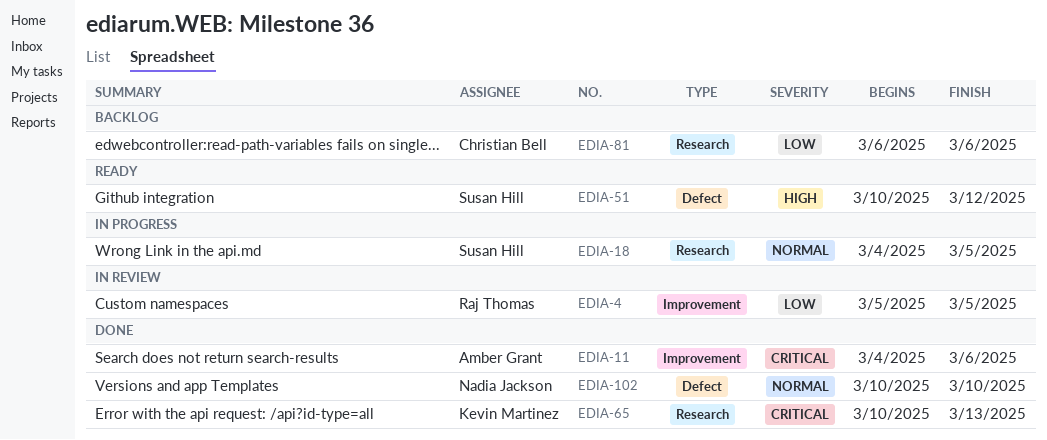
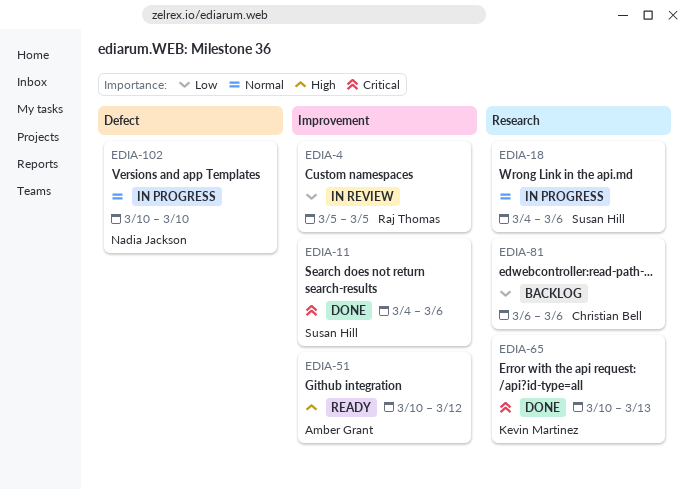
EDIA-11, owner: Amber Grant -> Susan Hill
EDIA-18, due: Mar 5 -> Mar 6
EDIA-51, owner: Susan Hill -> Amber Grant
EDIA-51, label: Defect -> Improvement
EDIA-102, status: Done -> In progress

